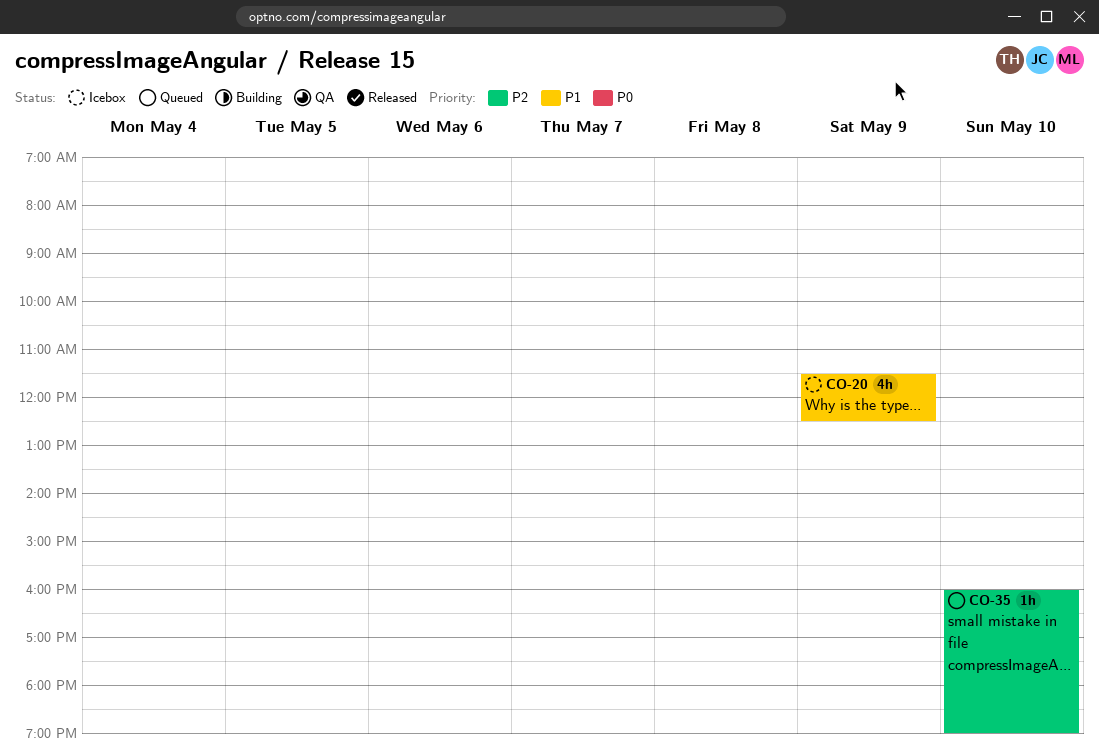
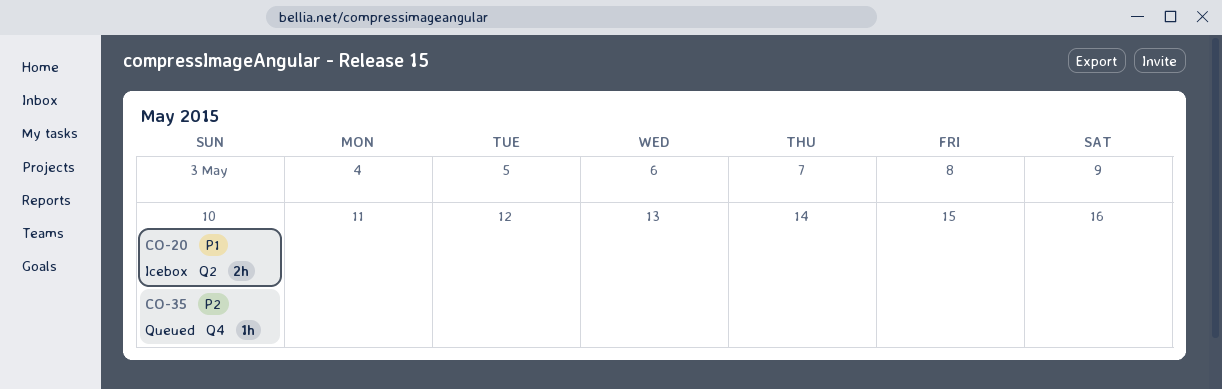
CO-20, estimate: 4h -> 2h
CO-20, day: May 9 -> May 10

